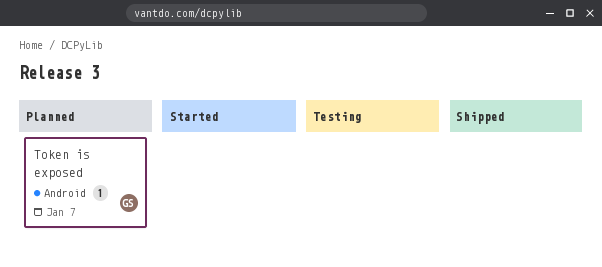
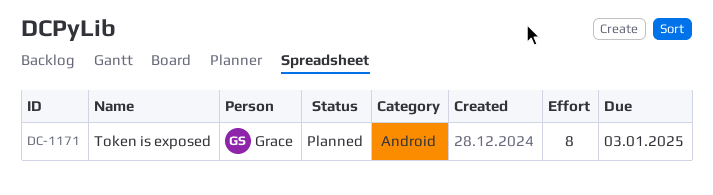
Token is exposed, estimate: 1 -> 8
Token is exposed, due: Jan 7 -> Jan 3

